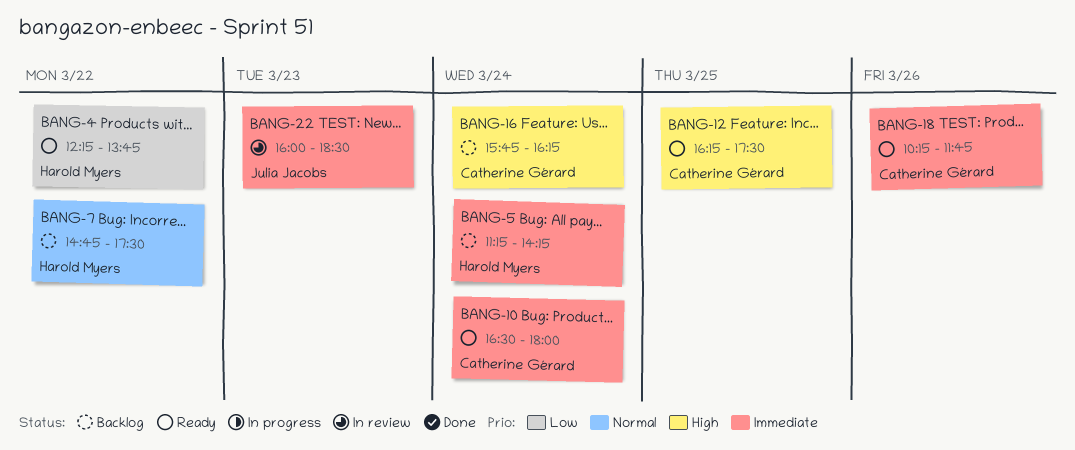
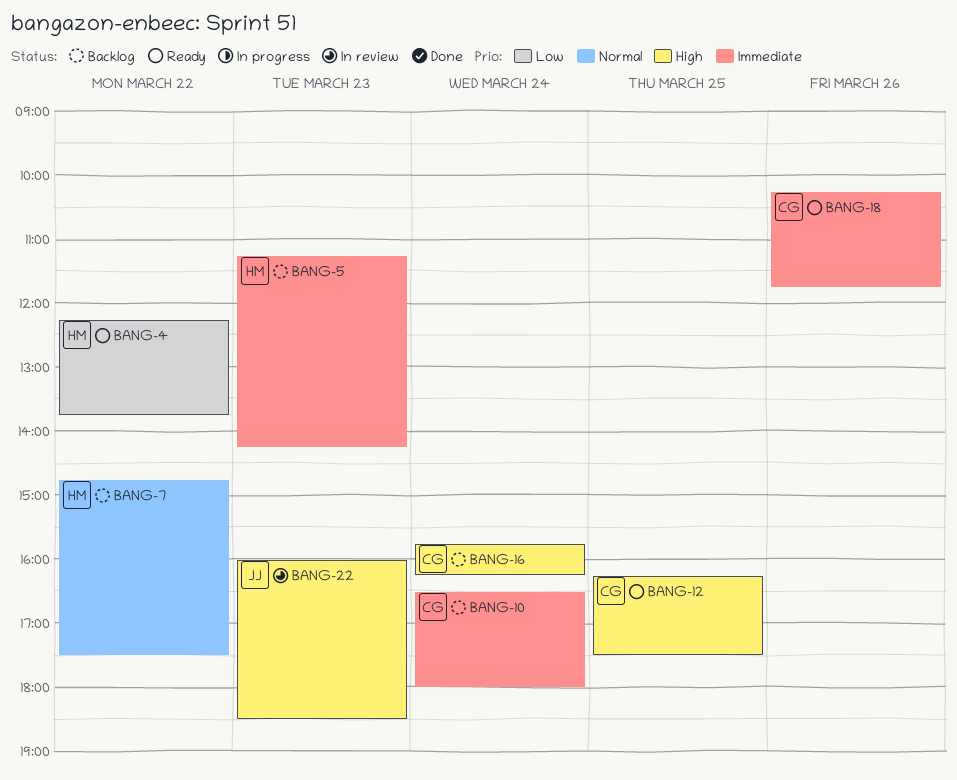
BANG-5, day: Mar 24 -> Mar 23
BANG-10, status: Ready -> Backlog
BANG-22, priority: Immediate -> High

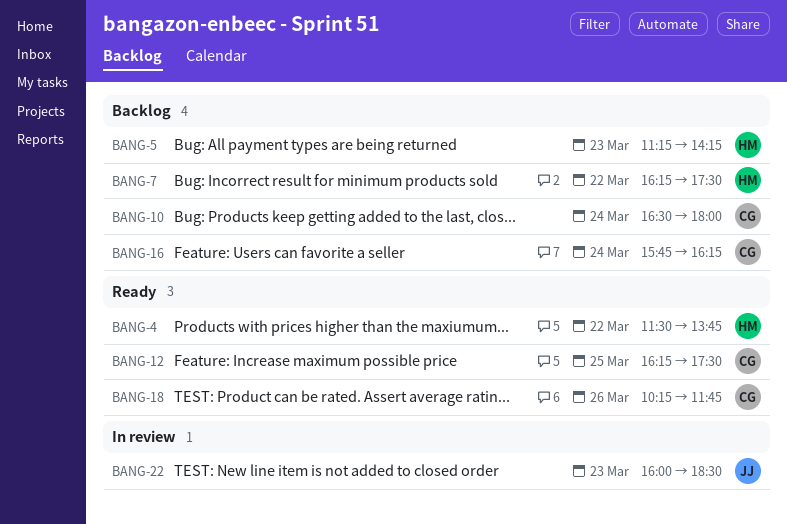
BANG-4, begins: 12:15 -> 11:30
BANG-7, begins: 14:45 -> 16:15

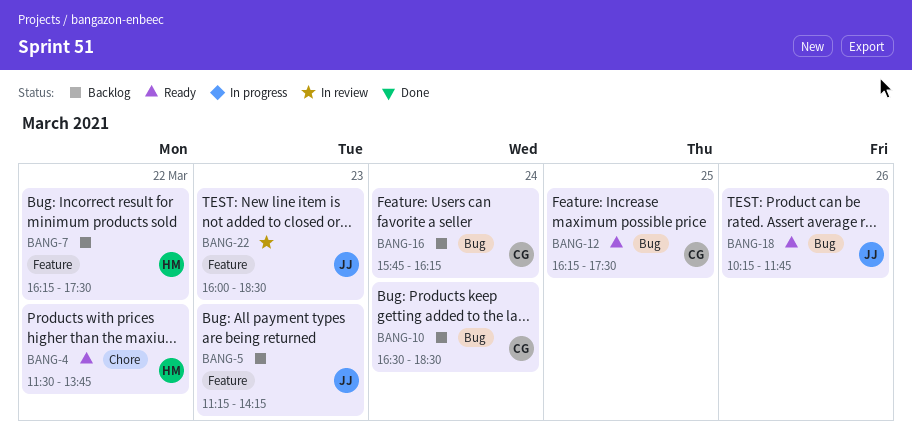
BANG-5, owner: HM -> JJ
BANG-10, ends: 18:00 -> 18:30
BANG-18, owner: CG -> JJ

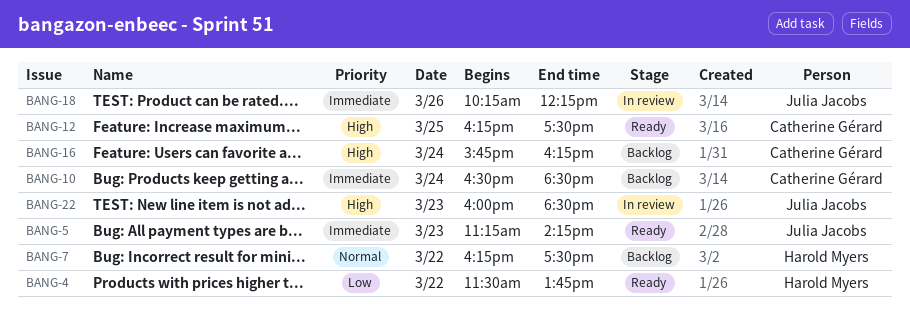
BANG-5, status: Backlog -> Ready
BANG-18, status: Ready -> In review
BANG-18, ends: 11:45 -> 12:15

